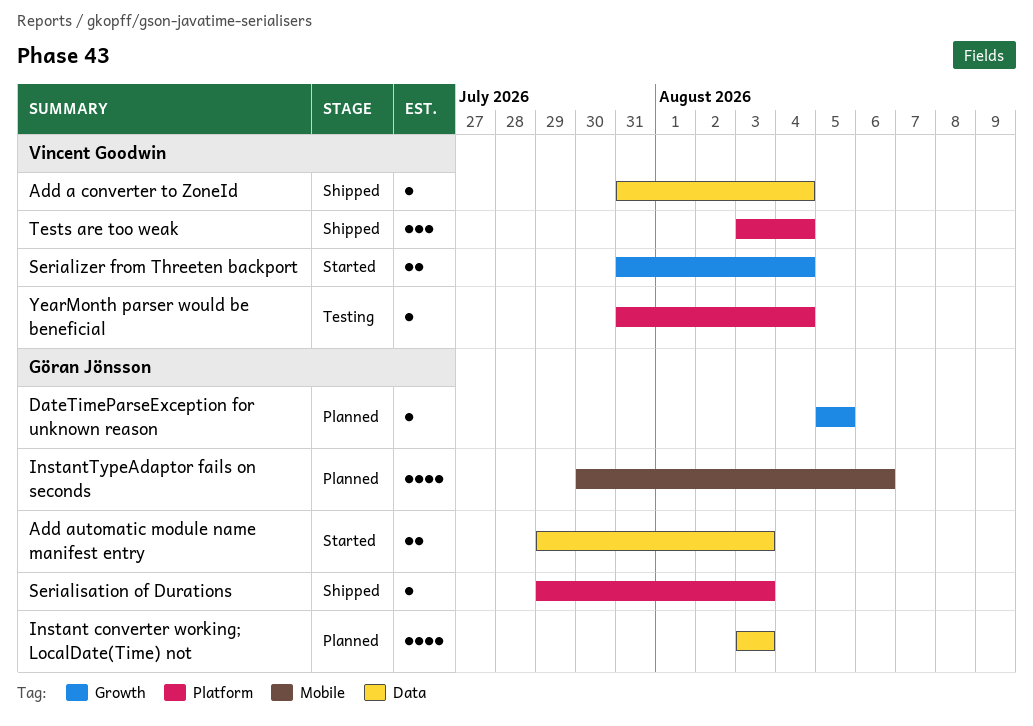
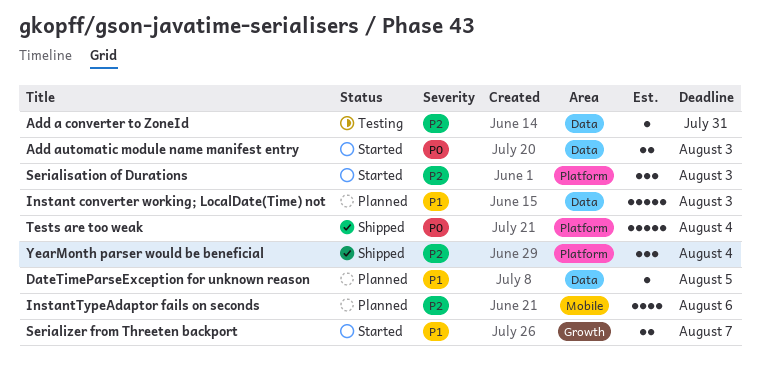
Add a converter to ZoneId, status: Shipped -> Testing
Add a converter to ZoneId, due: Aug 4 -> Jul 31
DateTimeParseException for unknown reason, label: Growth -> Data
Instant converter working; LocalDate(Time) not, estimate: 4 -> 5
Serialisation of Durations, status: Shipped -> Started
Serialisation of Durations, estimate: 1 -> 3
Serializer from Threeten backport, due: Aug 4 -> Aug 7
Tests are too weak, estimate: 3 -> 5
YearMonth parser would be beneficial, status: Testing -> Shipped
YearMonth parser would be beneficial, estimate: 1 -> 3

